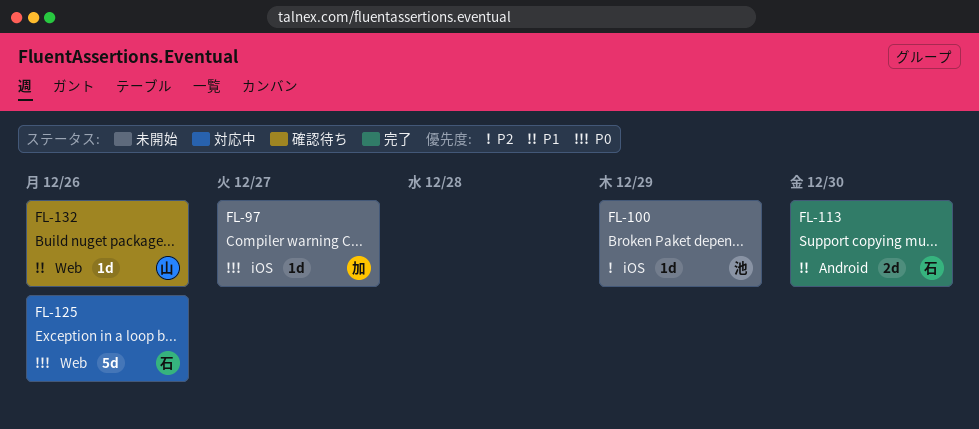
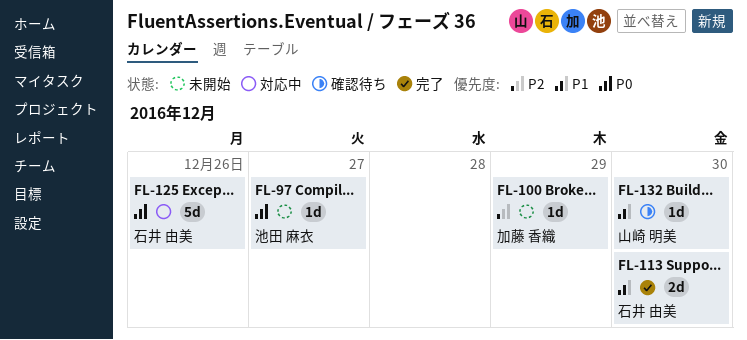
FL-97, owner: 加藤 香織 -> 池田 麻衣
FL-100, owner: 池田 麻衣 -> 加藤 香織
FL-132, due: Dec 26 -> Dec 30

